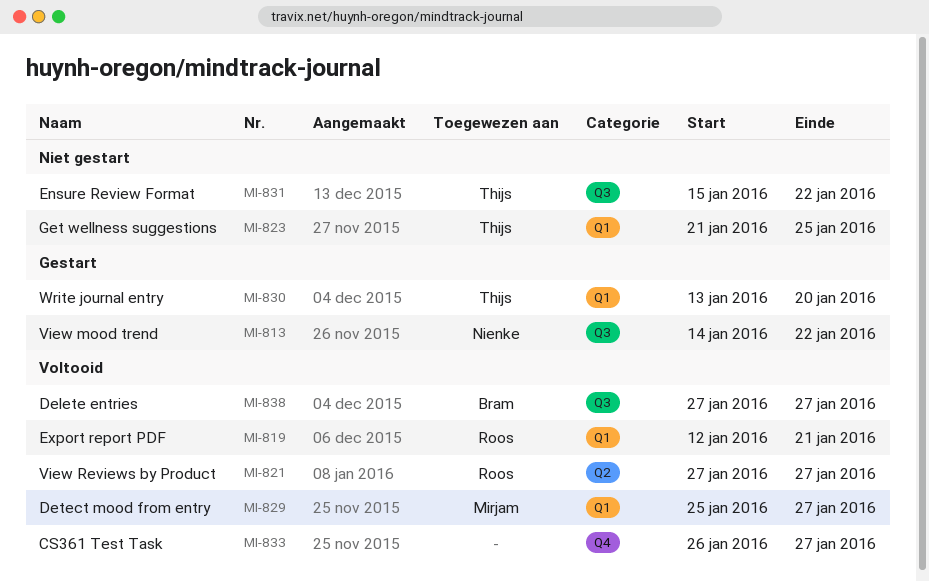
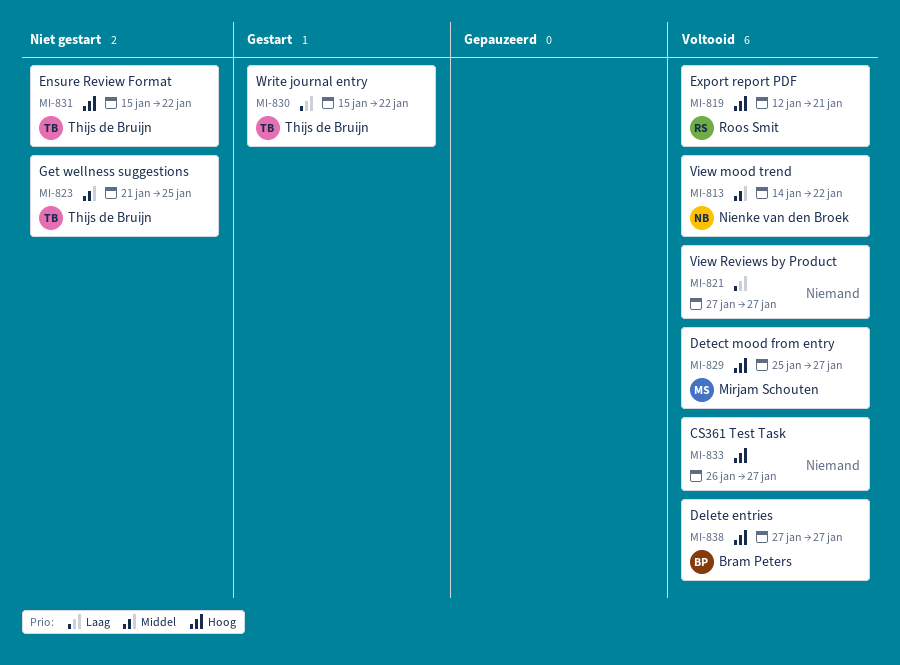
MI-813, status: Gestart -> Voltooid
MI-821, owner: Roos Smit -> none
MI-830, start: Jan 13 -> Jan 15
MI-830, due: Jan 20 -> Jan 22

